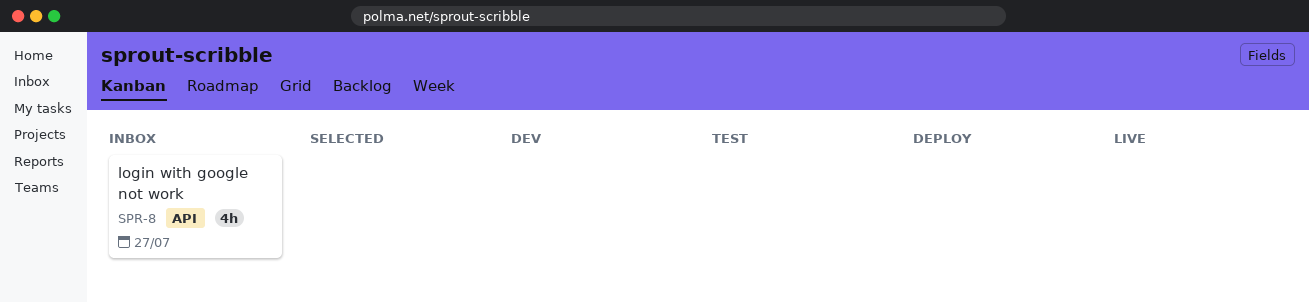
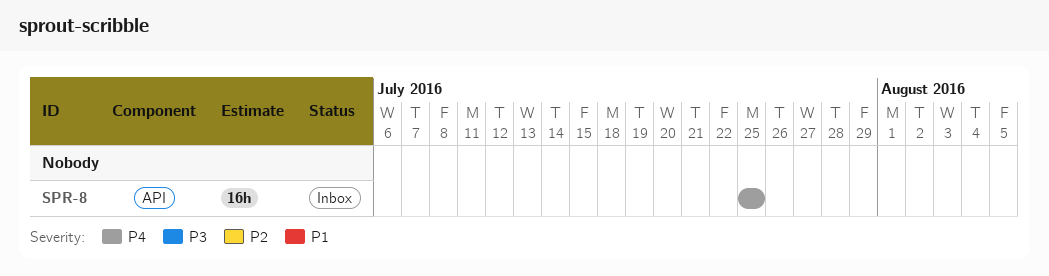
SPR-8, estimate: 4h -> 16h
SPR-8, due: Jul 27 -> Jul 25

